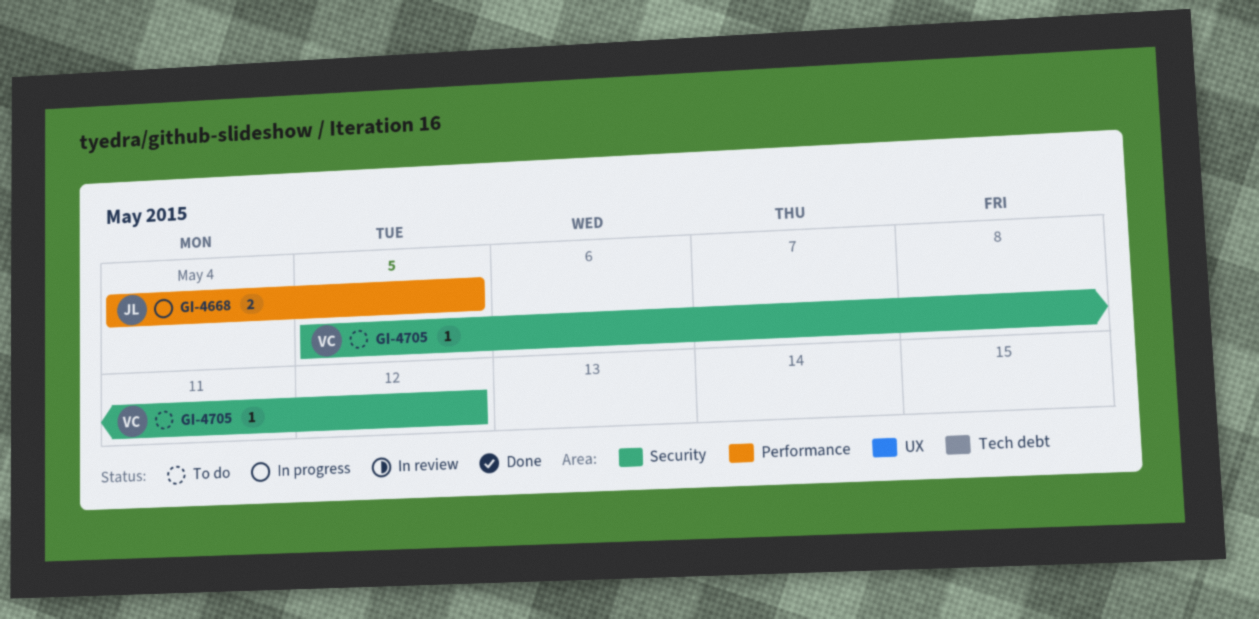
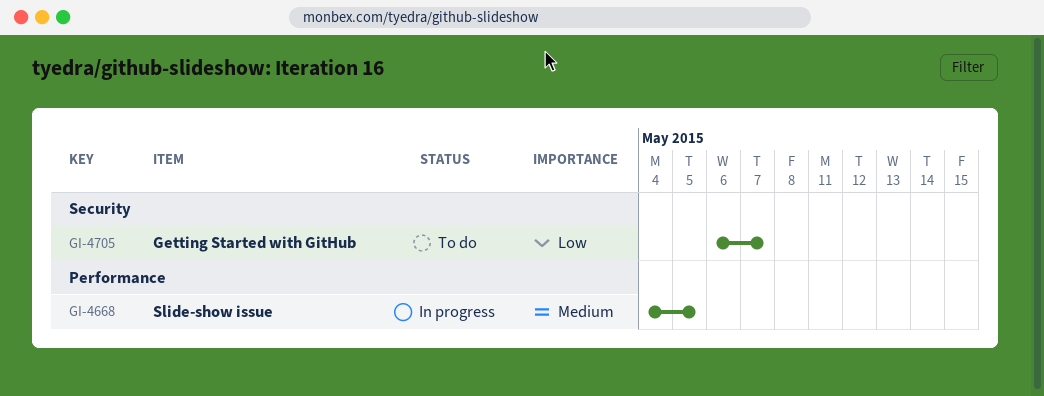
GI-4705, start: May 5 -> May 6
GI-4705, due: May 12 -> May 7

